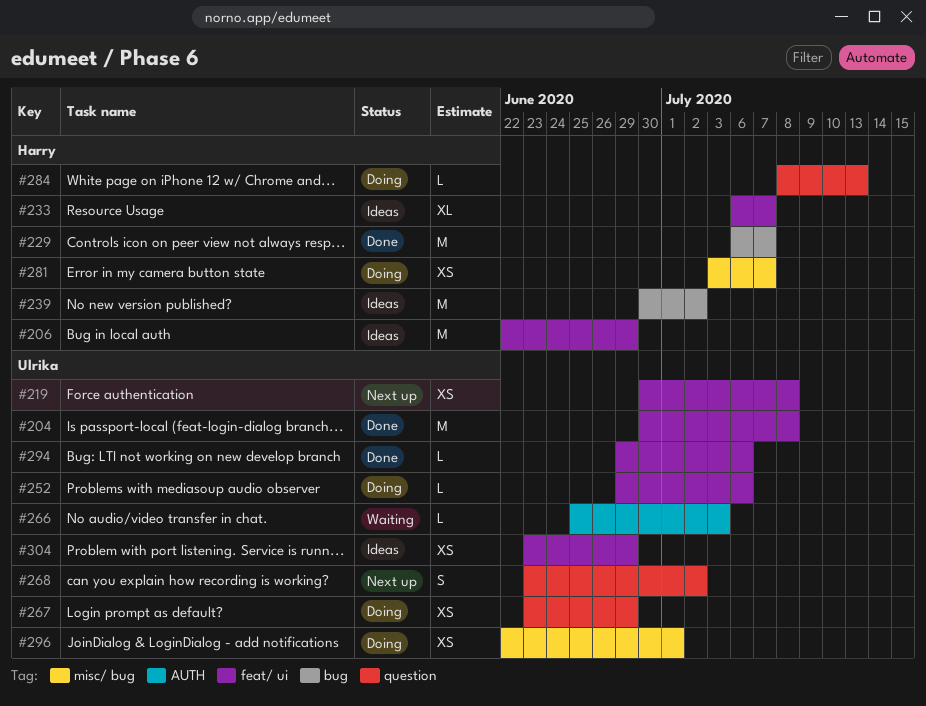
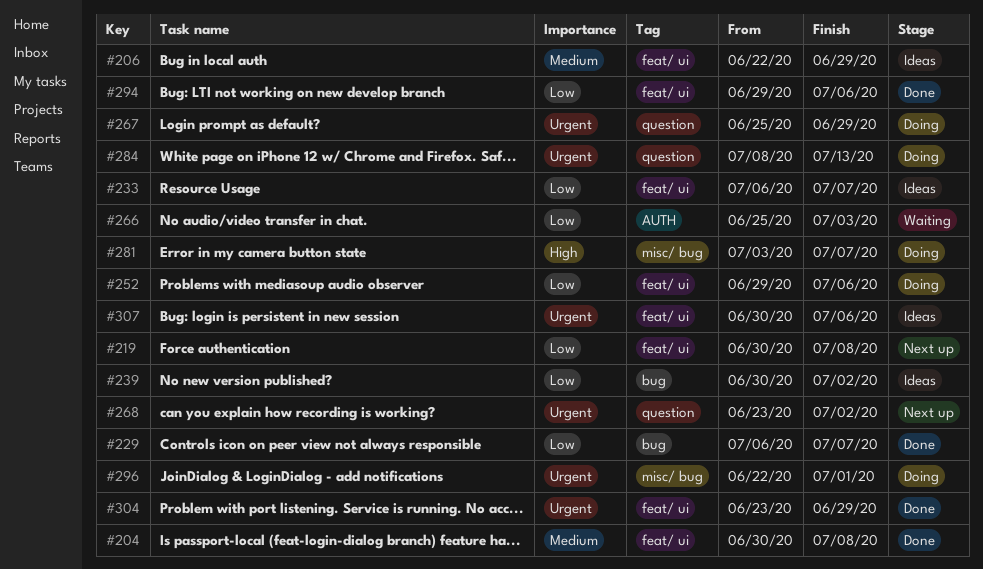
#267, start: Jun 23 -> Jun 25
#304, status: Ideas -> Done
#307: none -> present

